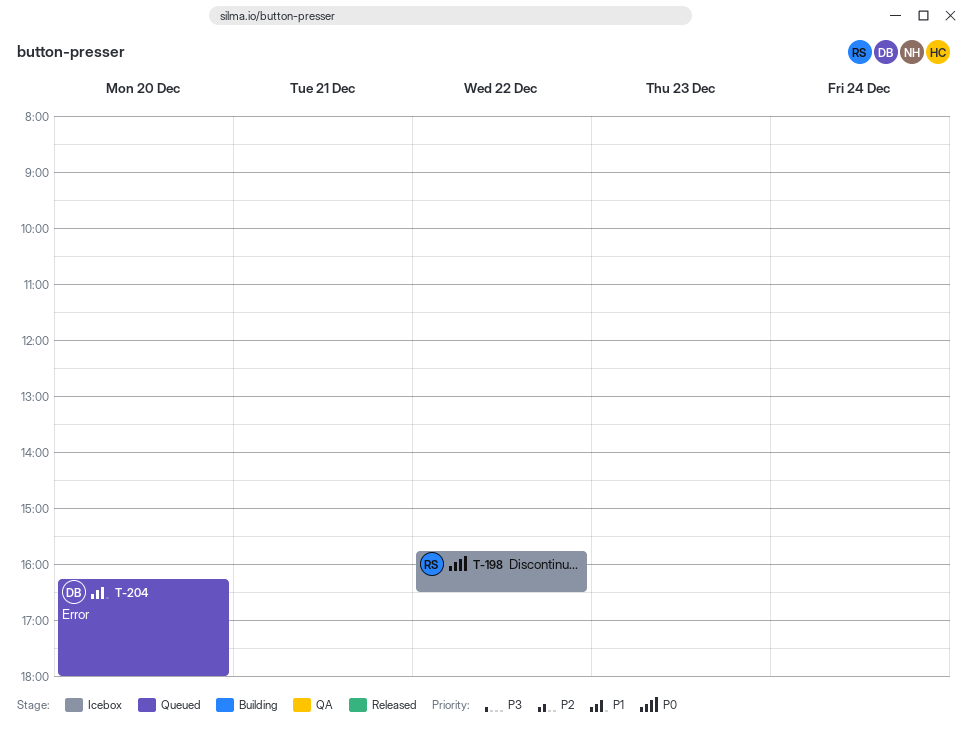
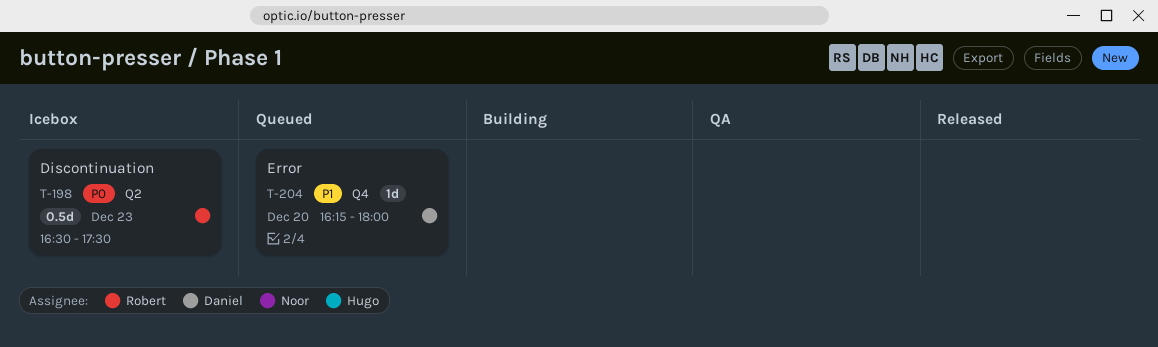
T-198, day: Dec 22 -> Dec 23
T-198, begins: 15:45 -> 16:30
T-198, ends: 16:30 -> 17:30

